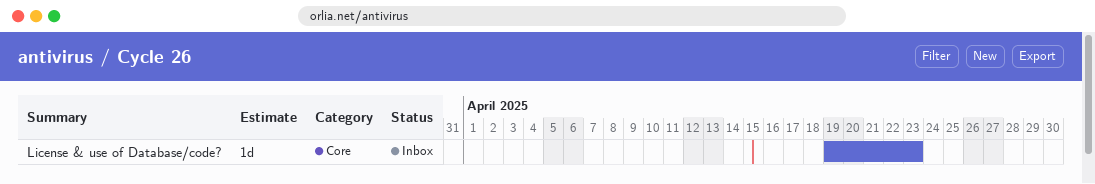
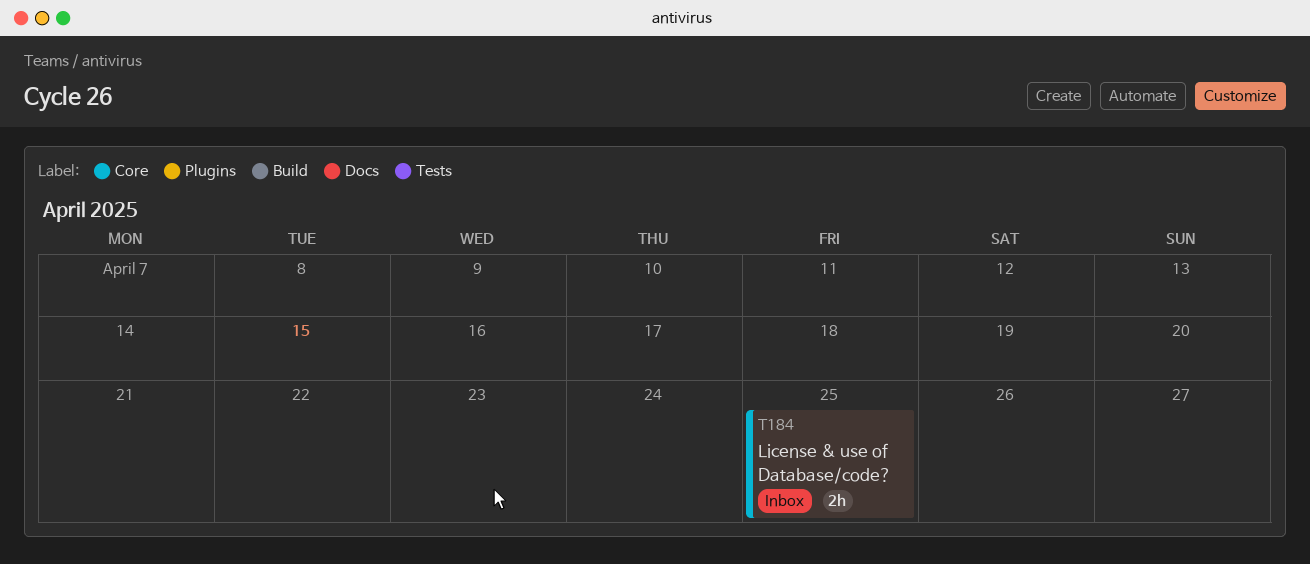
License & use of Database/code?, estimate: 1d -> 2h
License & use of Database/code?, due: Apr 23 -> Apr 25

